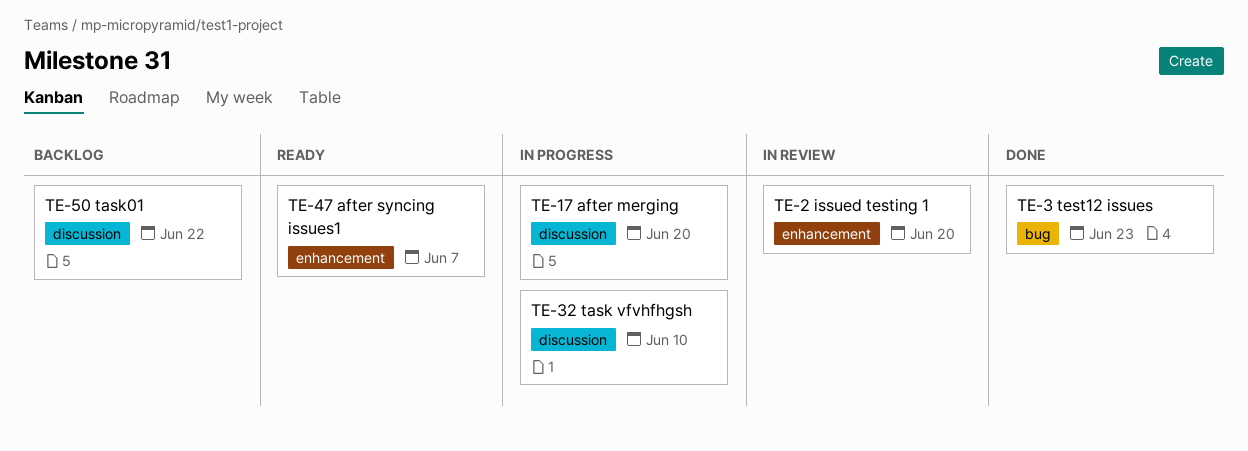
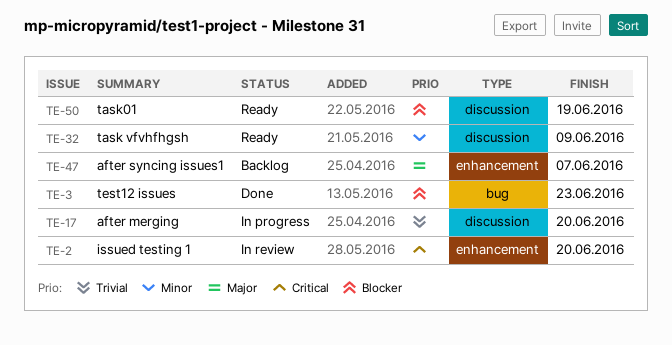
TE-32, status: In progress -> Ready
TE-32, due: Jun 10 -> Jun 9
TE-47, status: Ready -> Backlog
TE-50, status: Backlog -> Ready
TE-50, due: Jun 22 -> Jun 19

